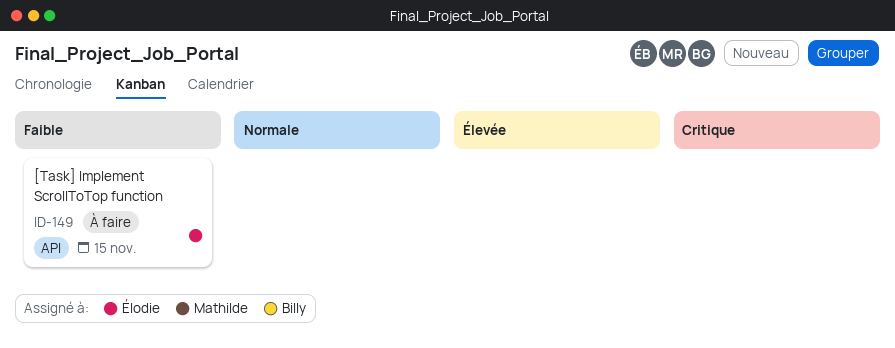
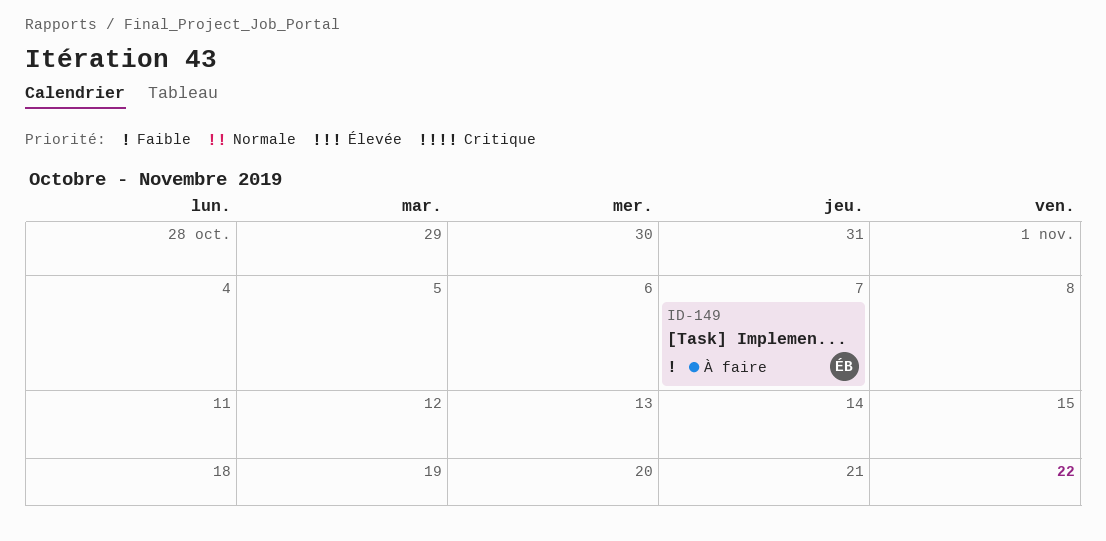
ID-149, due: Nov 15 -> Nov 7

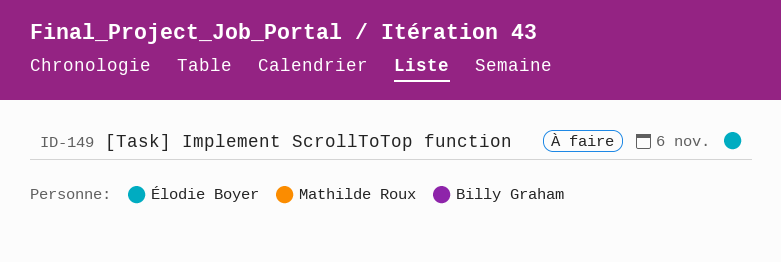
ID-149, due: Nov 7 -> Nov 6

